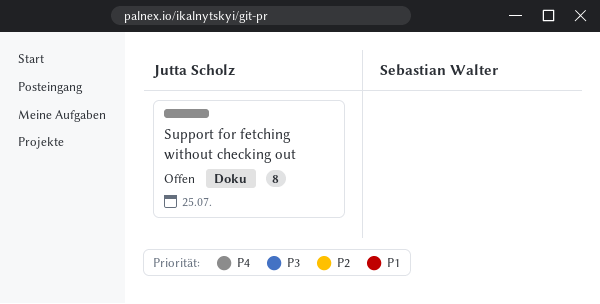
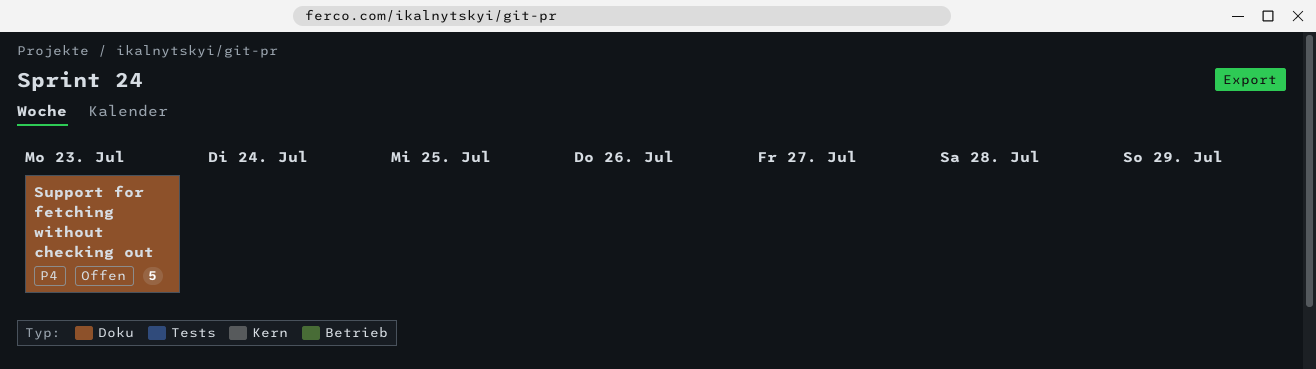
Support for fetching without checking out, estimate: 8 -> 5
Support for fetching without checking out, due: Jul 25 -> Jul 23

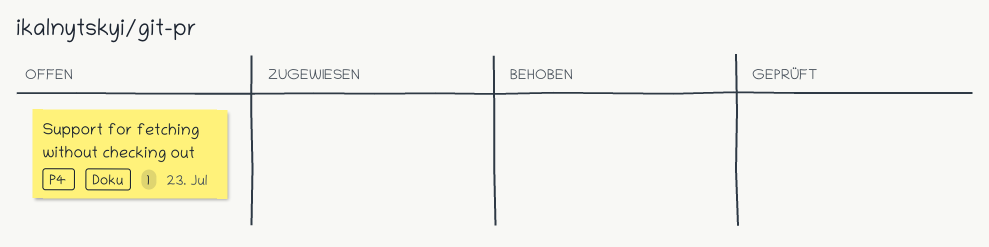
Support for fetching without checking out, estimate: 5 -> 1

